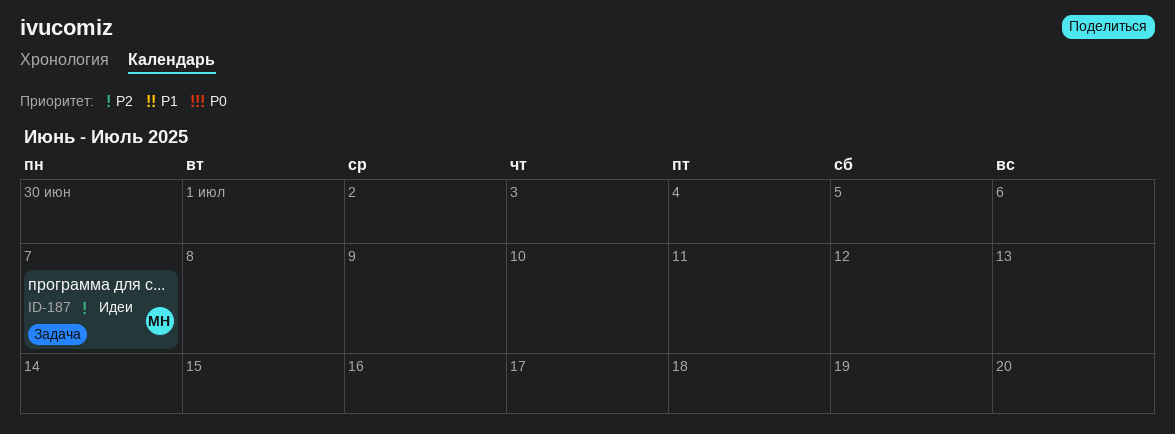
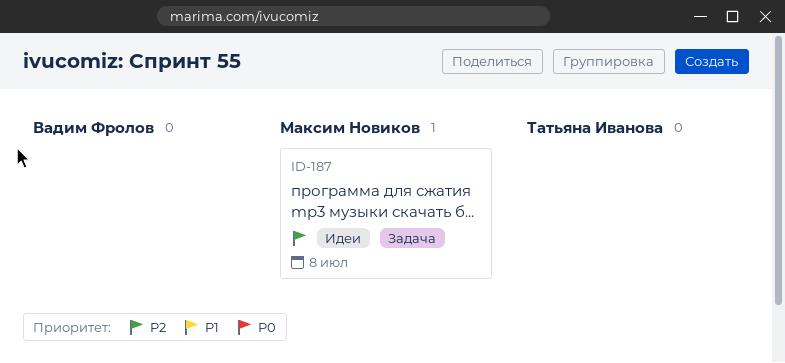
ID-187, due: Jul 7 -> Jul 8

